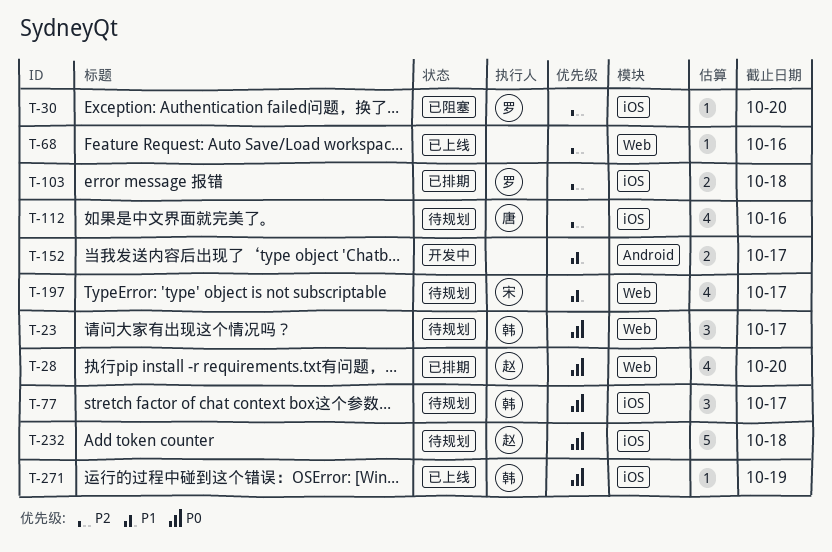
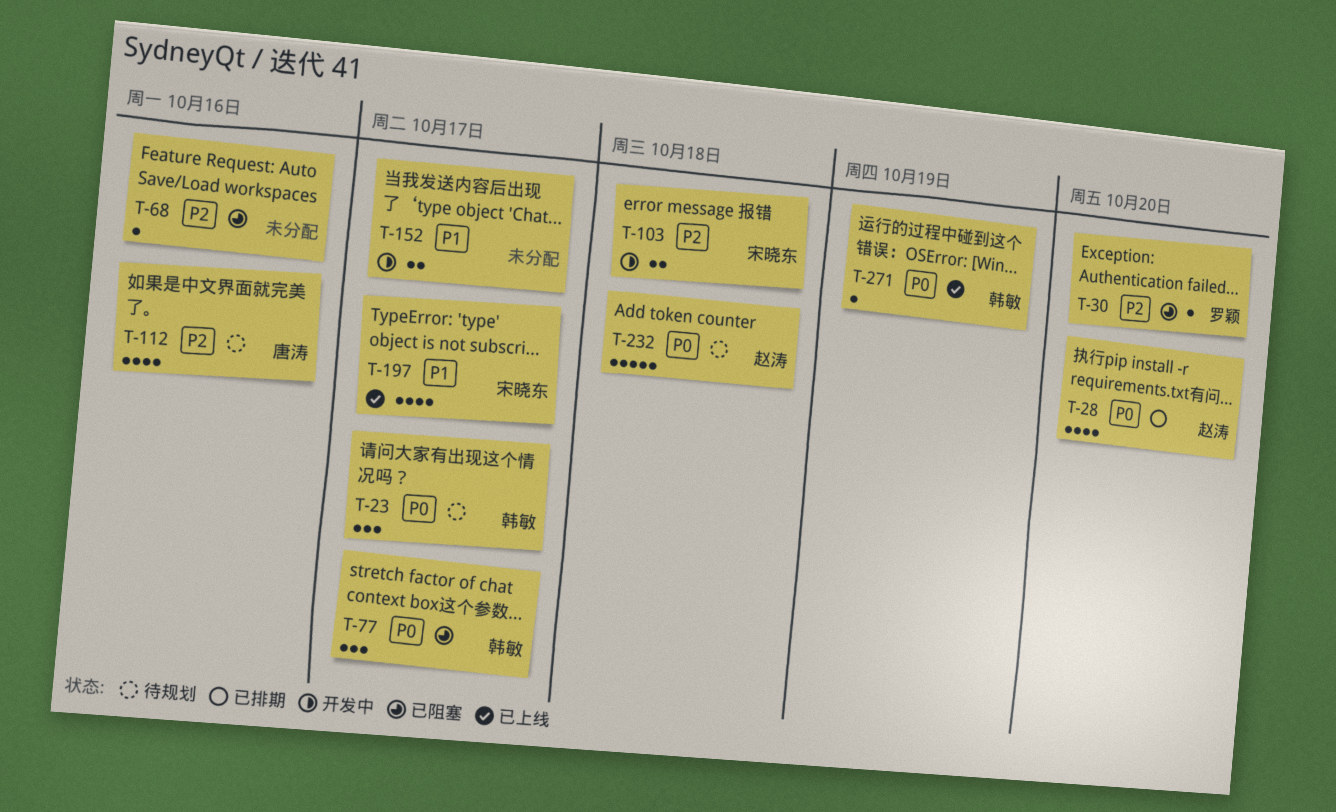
T-68, status: 已上线 -> 已阻塞
T-77, status: 待规划 -> 已阻塞
T-103, status: 已排期 -> 开发中
T-103, owner: 罗颖 -> 宋晓东
T-197, status: 待规划 -> 已上线

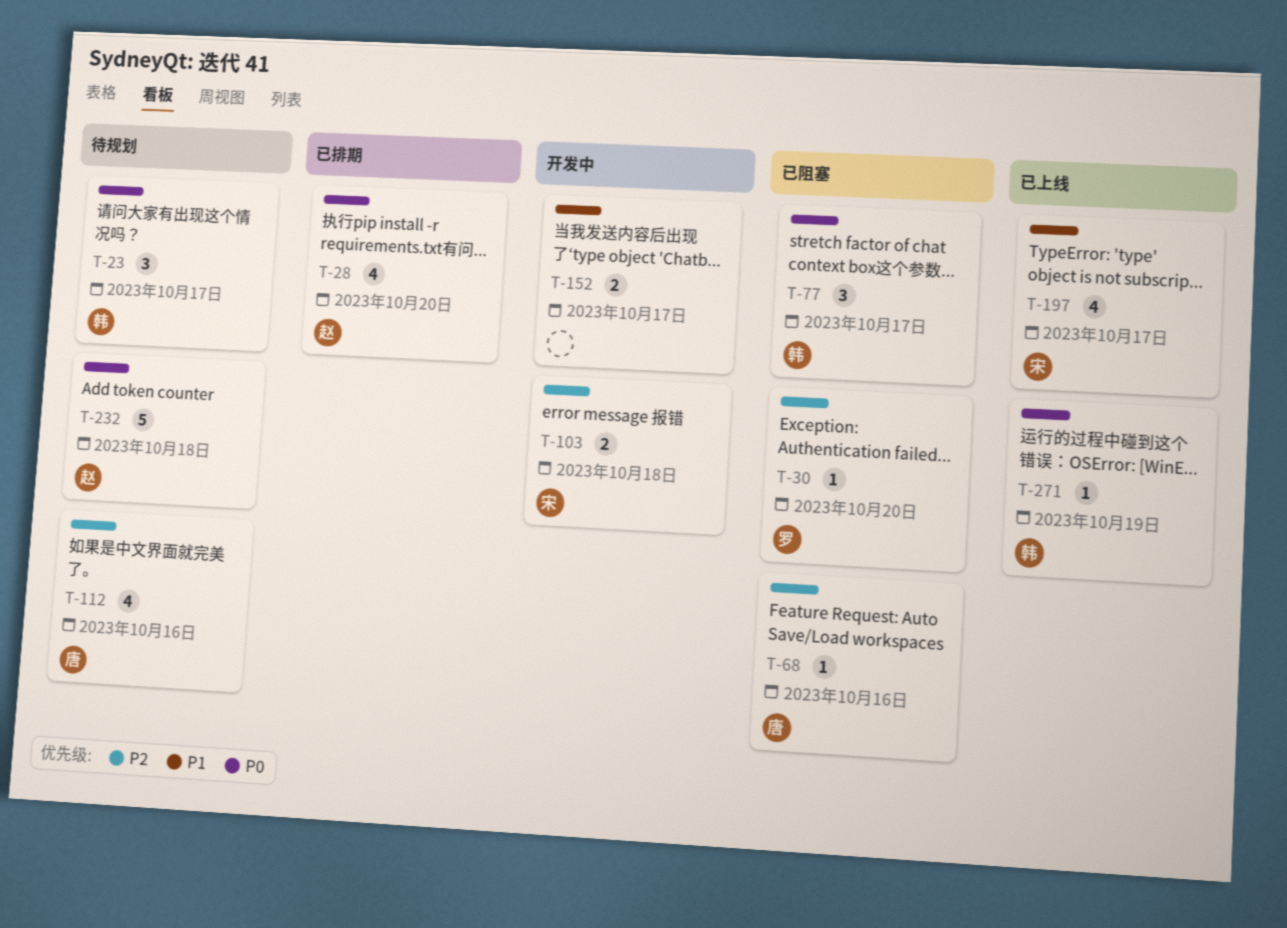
T-68, owner: none -> 唐涛

